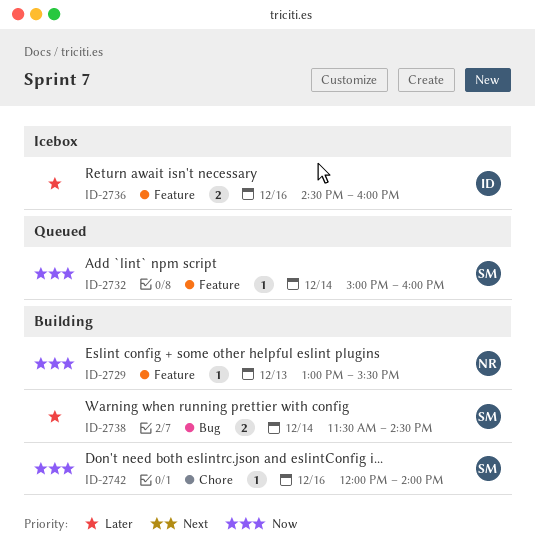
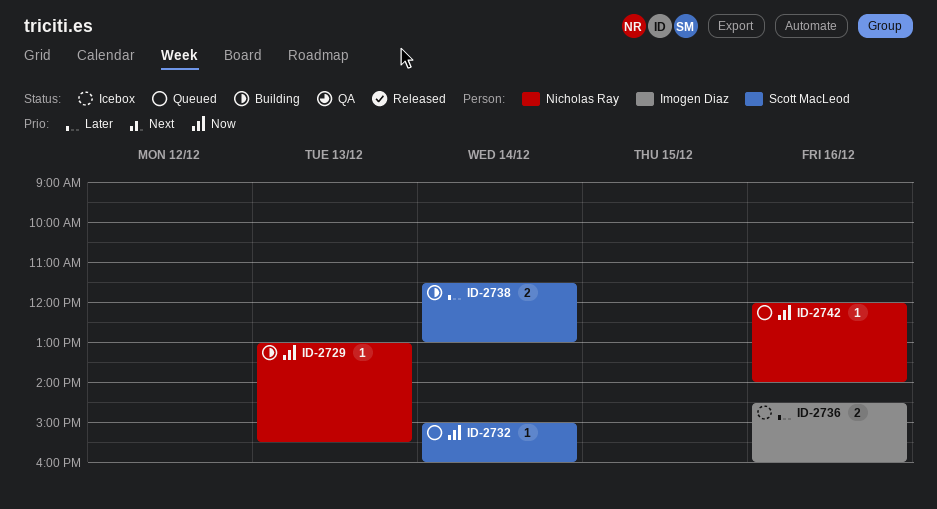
ID-2738, ends: 14:30 -> 13:00
ID-2742, status: Building -> Queued
ID-2742, owner: Scott MacLeod -> Nicholas Ray

